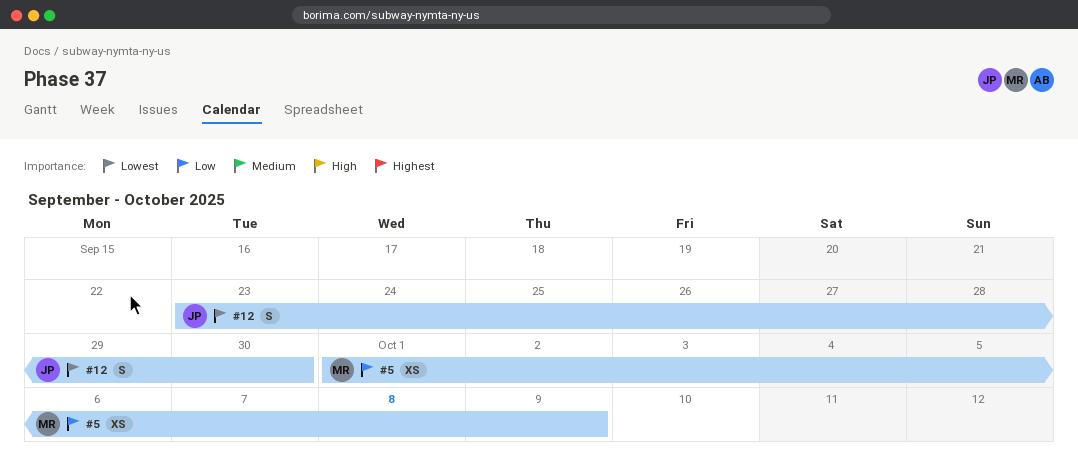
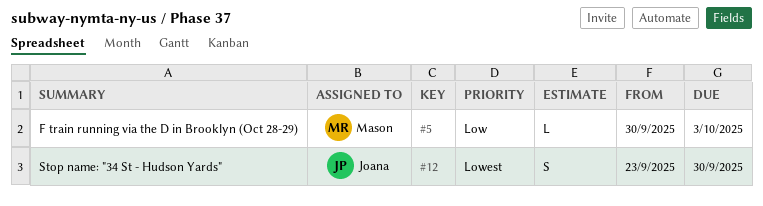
#5, estimate: XS -> L
#5, start: Oct 1 -> Sep 30
#5, due: Oct 9 -> Oct 3

